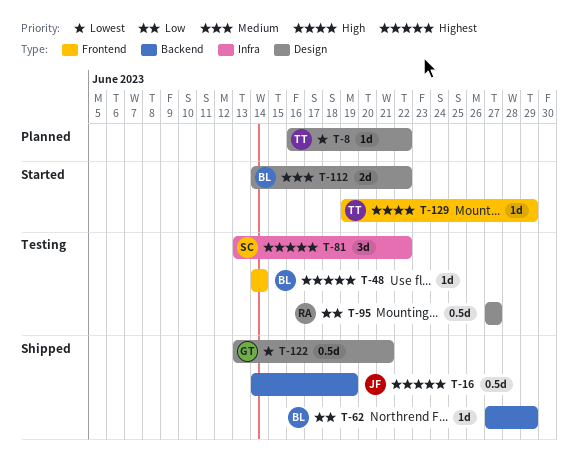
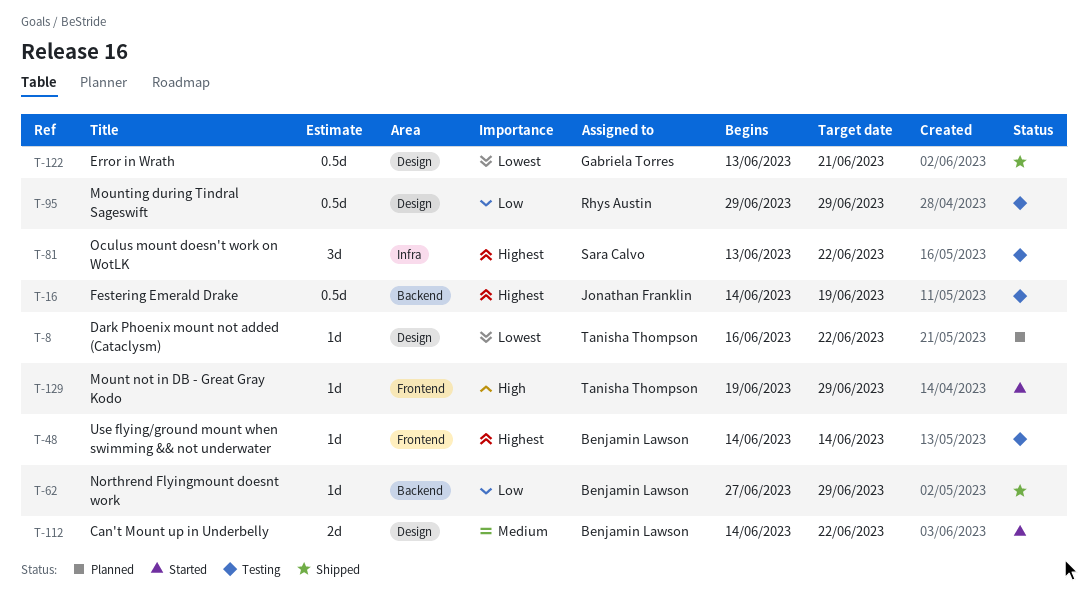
T-16, status: Shipped -> Testing
T-95, start: Jun 27 -> Jun 29
T-95, due: Jun 27 -> Jun 29

